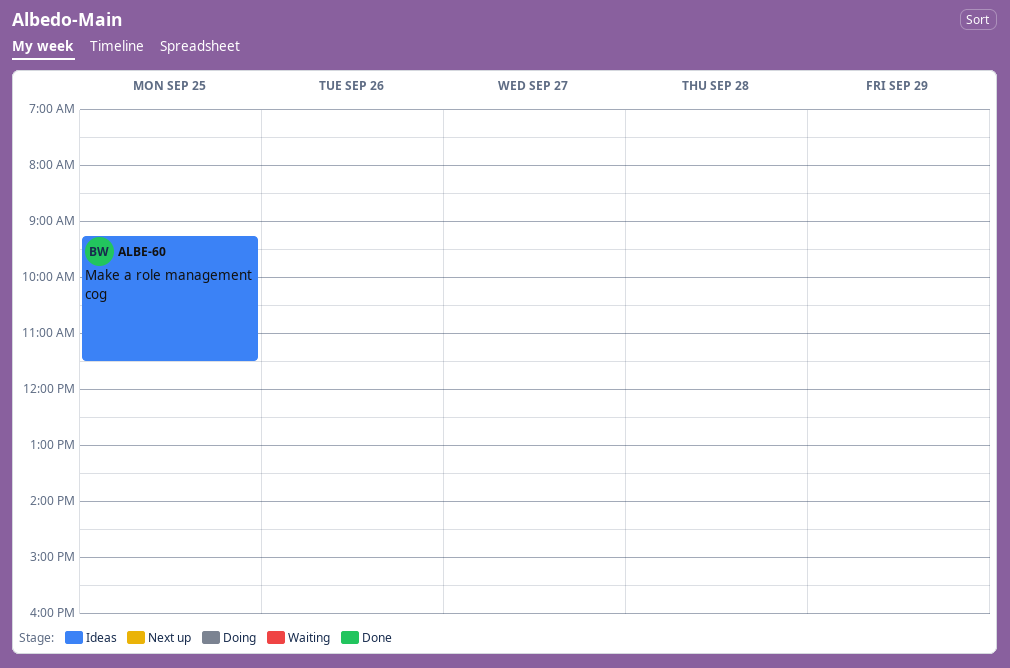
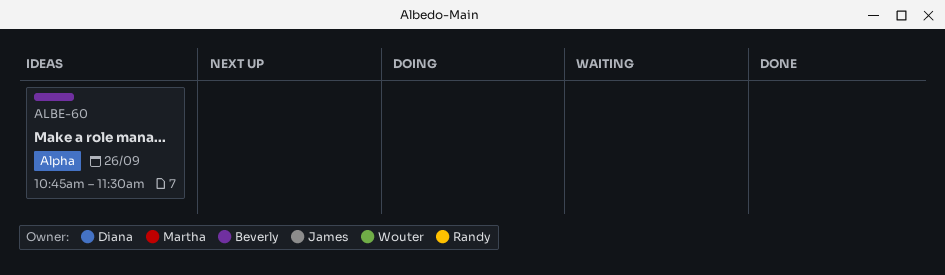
ALBE-60, day: Sep 25 -> Sep 26
ALBE-60, begins: 09:15 -> 10:45

